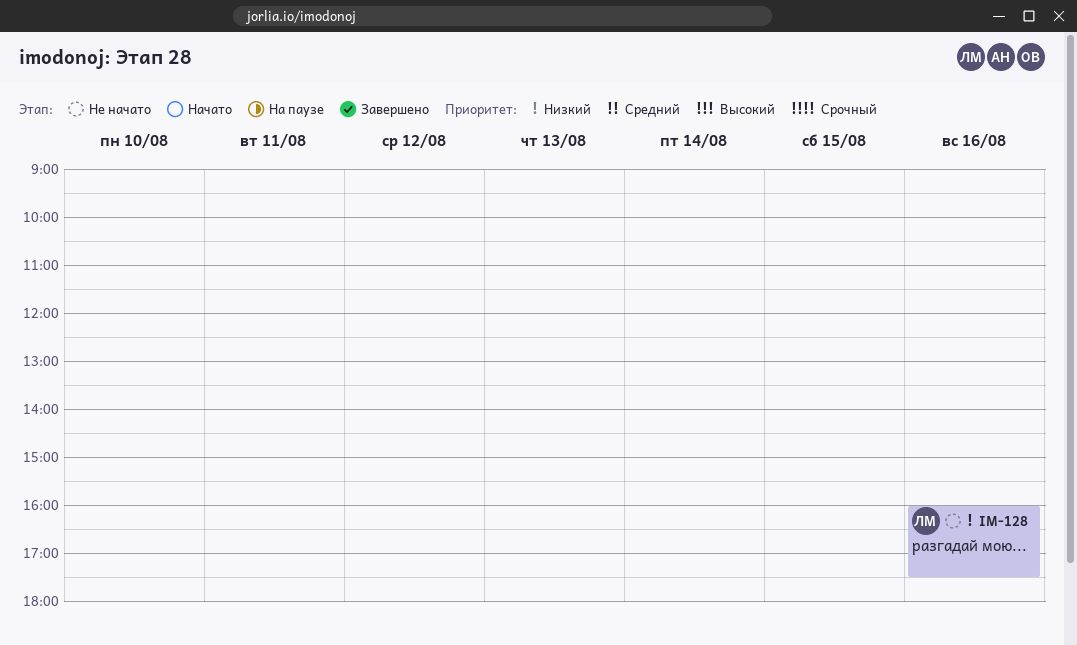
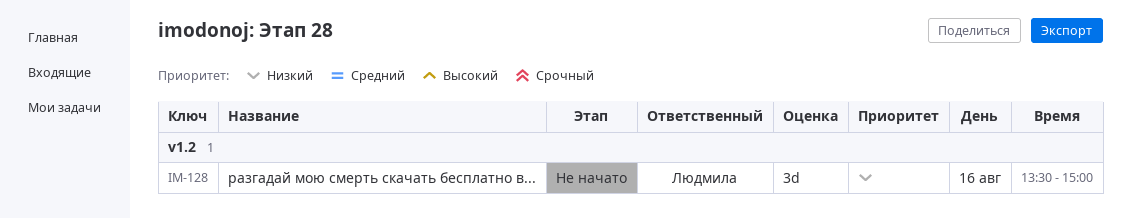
IM-128, begins: 16:00 -> 13:30
IM-128, ends: 17:30 -> 15:00

